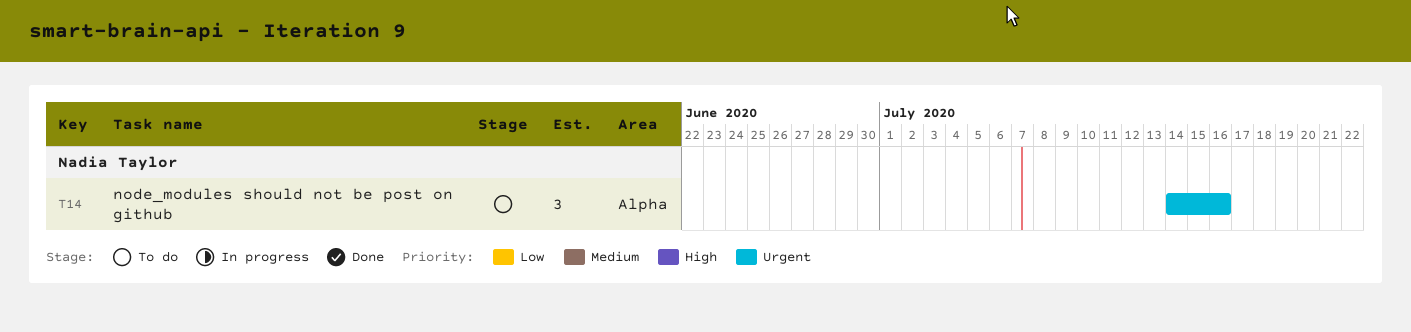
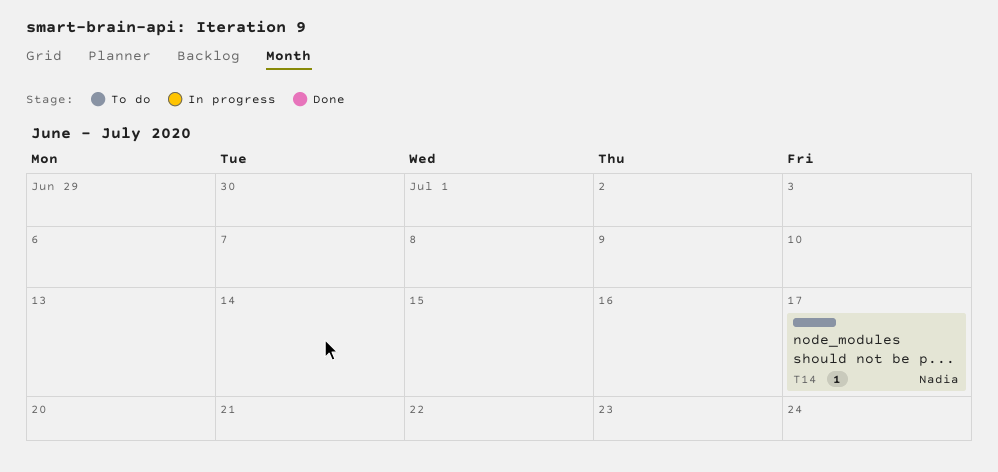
T14, estimate: 3 -> 1
T14, due: Jul 16 -> Jul 17

